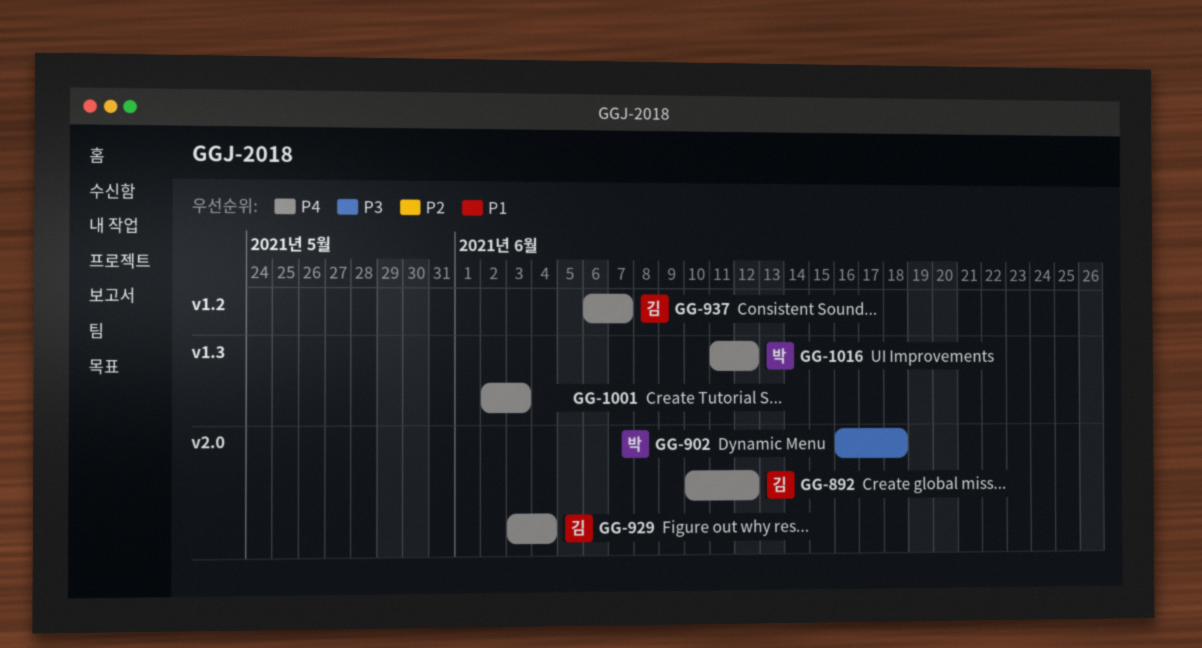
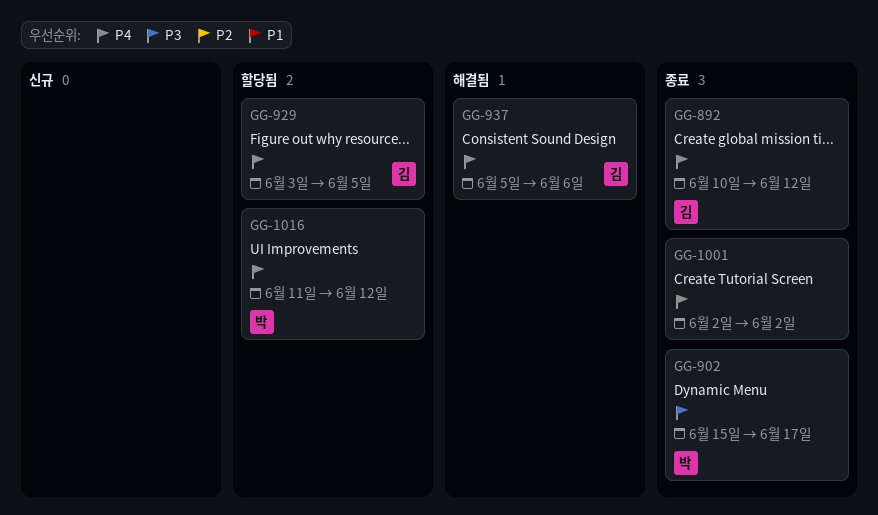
GG-902, start: Jun 16 -> Jun 15
GG-902, due: Jun 18 -> Jun 17
GG-929, due: Jun 4 -> Jun 5
GG-937, start: Jun 6 -> Jun 5
GG-937, due: Jun 7 -> Jun 6
GG-1001, due: Jun 3 -> Jun 2

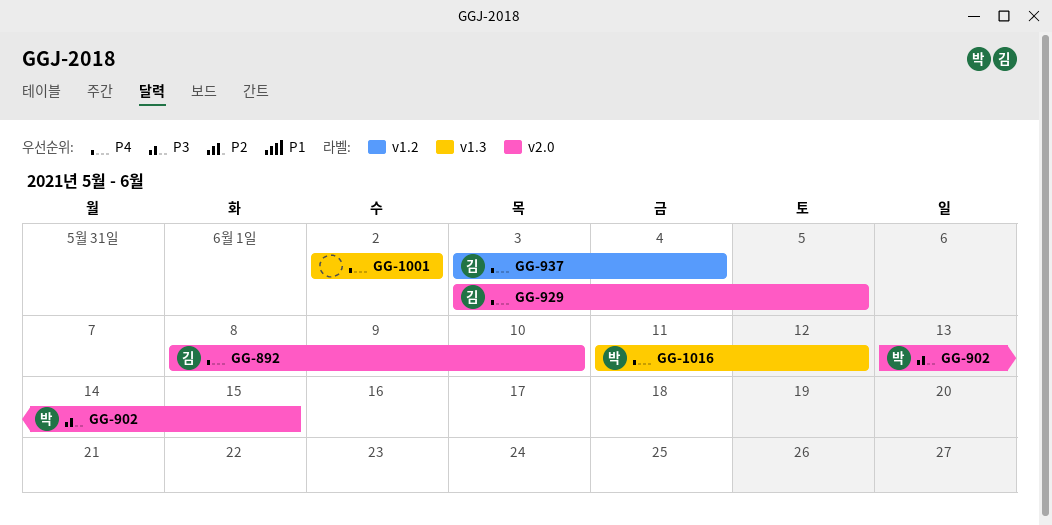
GG-892, start: Jun 10 -> Jun 8
GG-892, due: Jun 12 -> Jun 10
GG-902, start: Jun 15 -> Jun 13
GG-902, due: Jun 17 -> Jun 15
GG-937, start: Jun 5 -> Jun 3
GG-937, due: Jun 6 -> Jun 4

